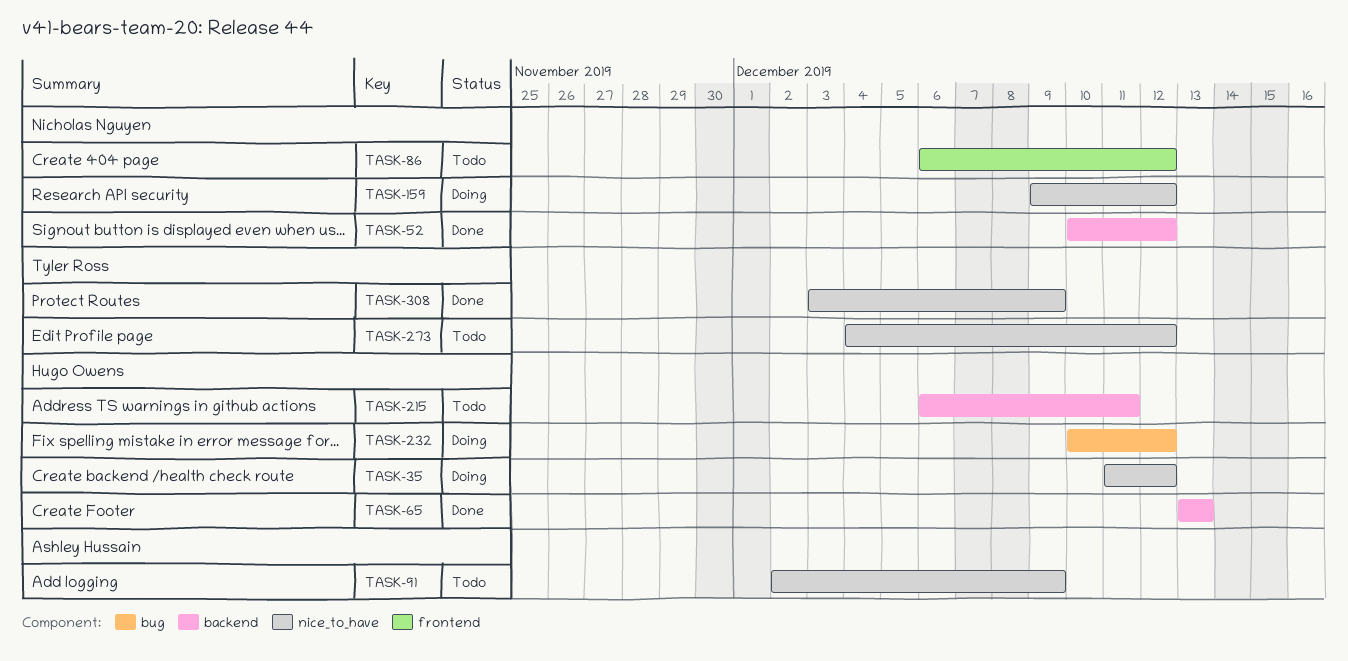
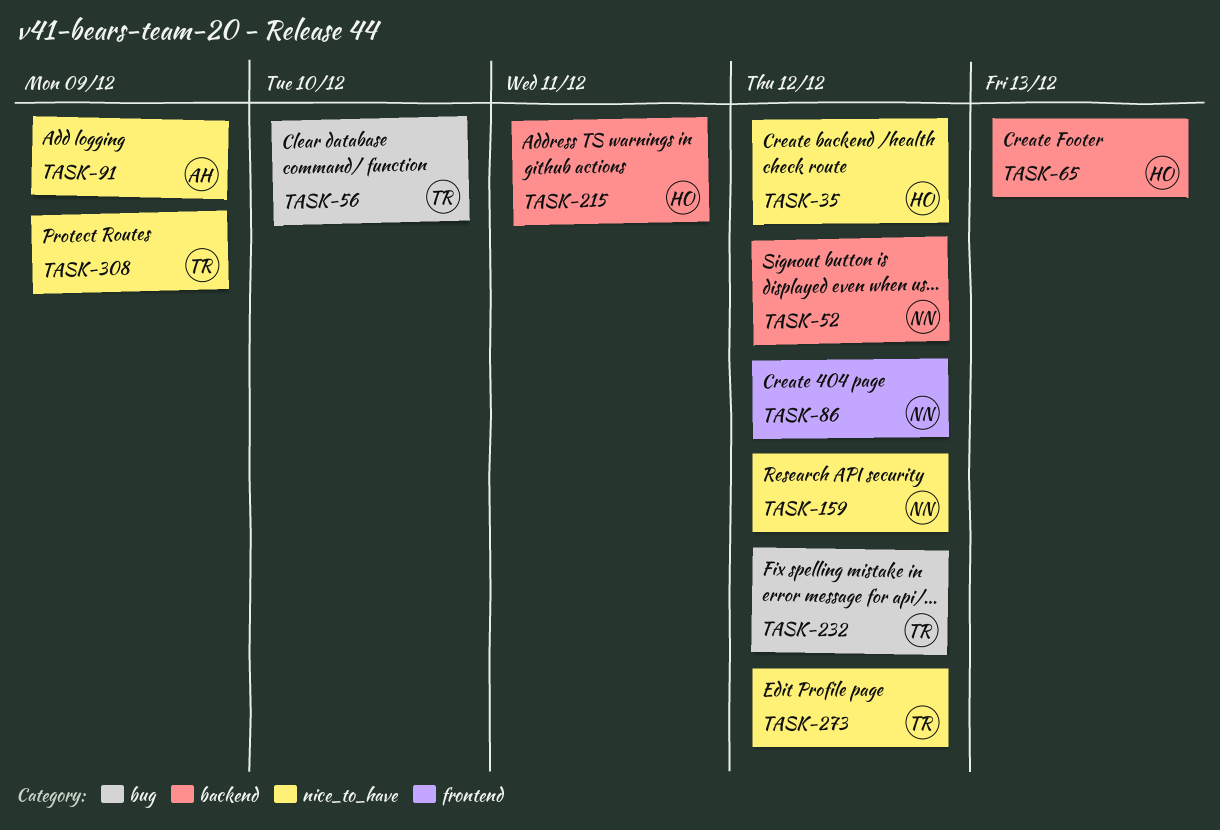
TASK-56: none -> present
TASK-232, owner: Hugo Owens -> Tyler Ross

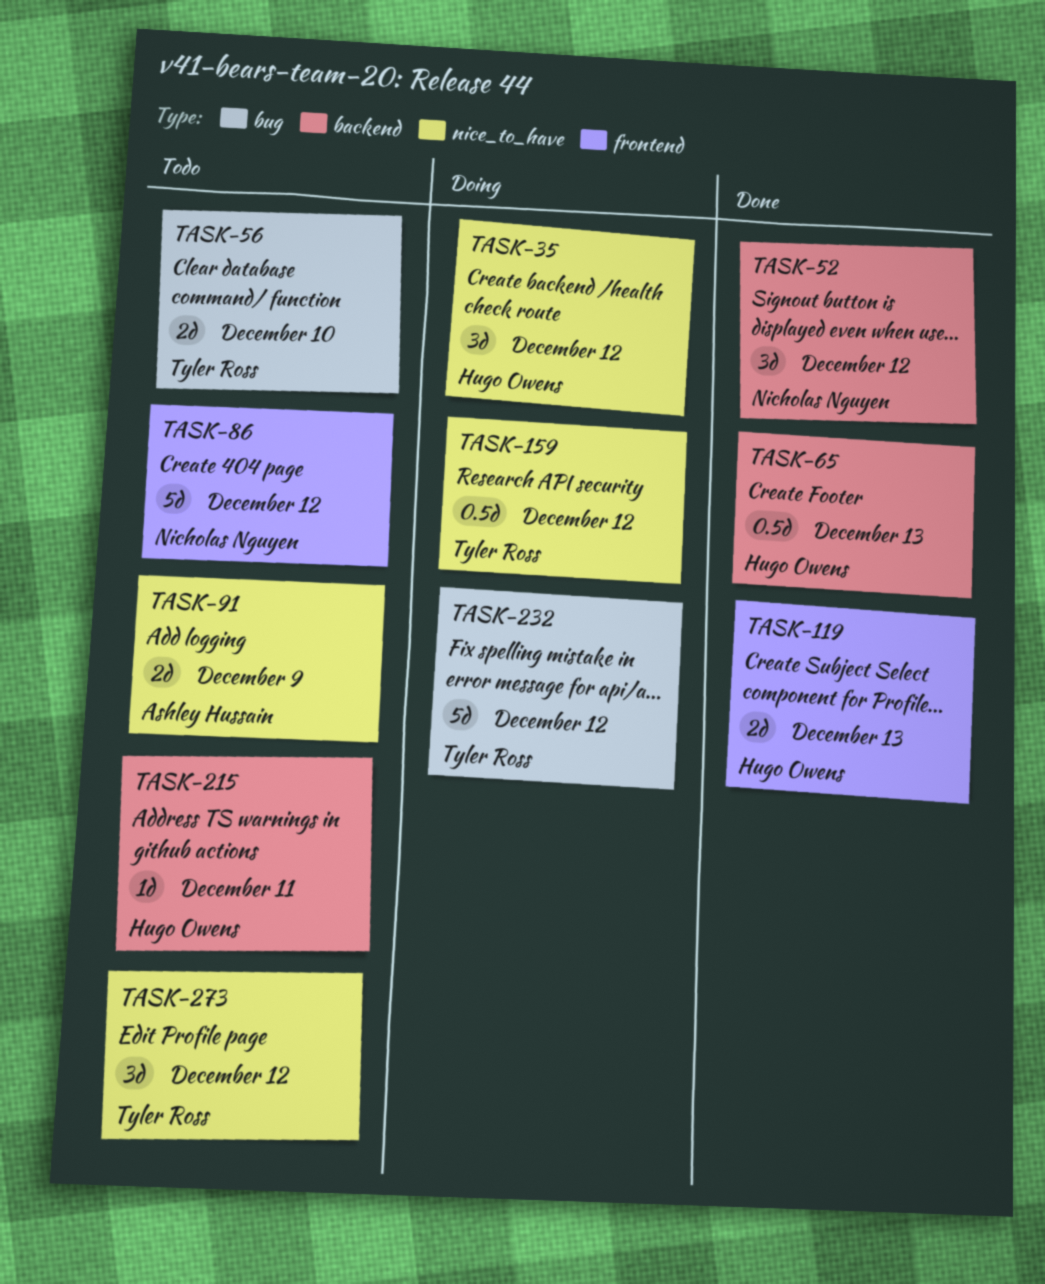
TASK-119: none -> present
TASK-159, owner: Nicholas Nguyen -> Tyler Ross
TASK-308: present -> none

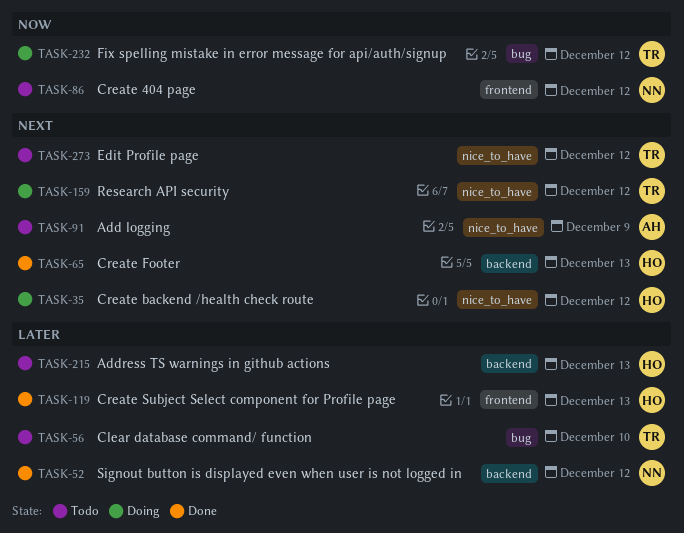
TASK-215, due: Dec 11 -> Dec 13

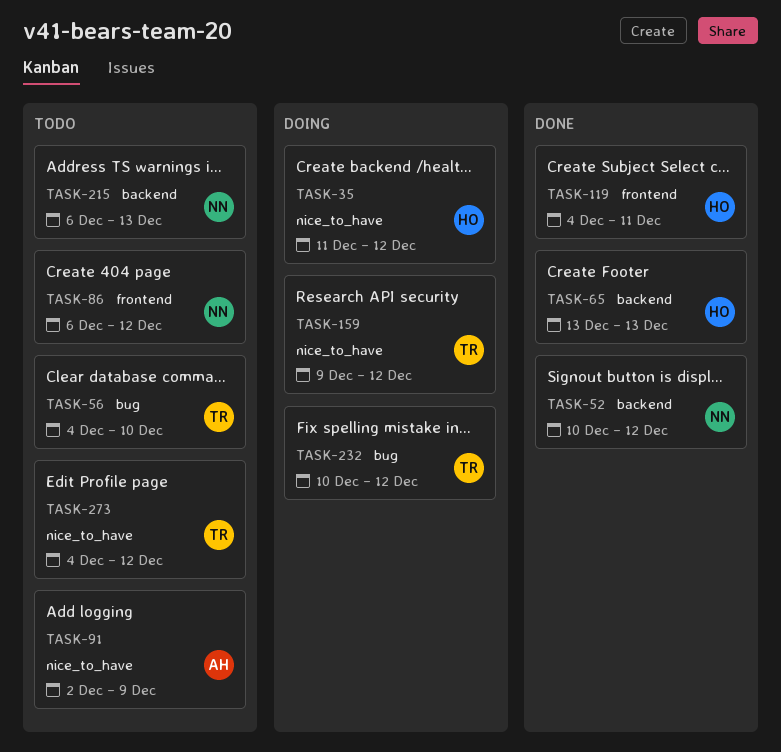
TASK-119, due: Dec 13 -> Dec 11
TASK-215, owner: HO -> NN

